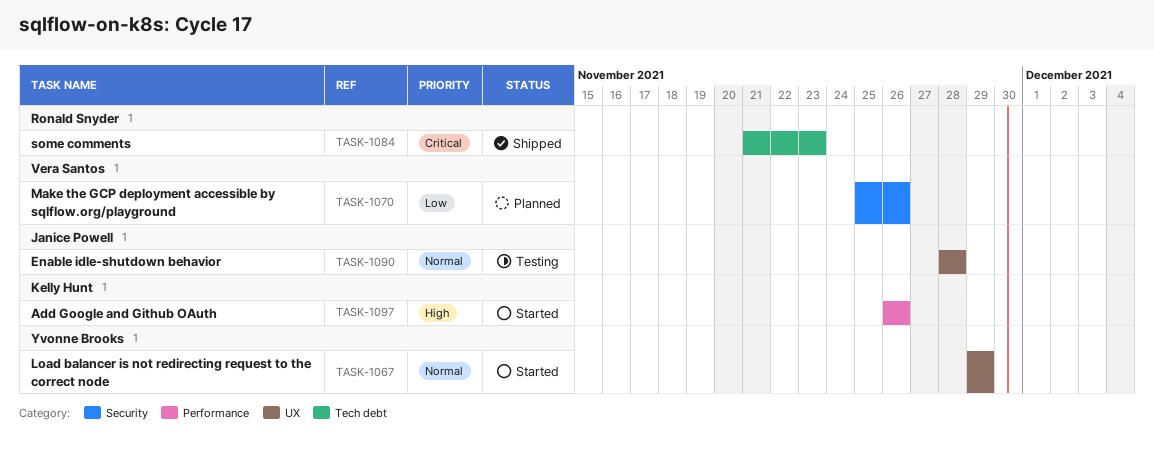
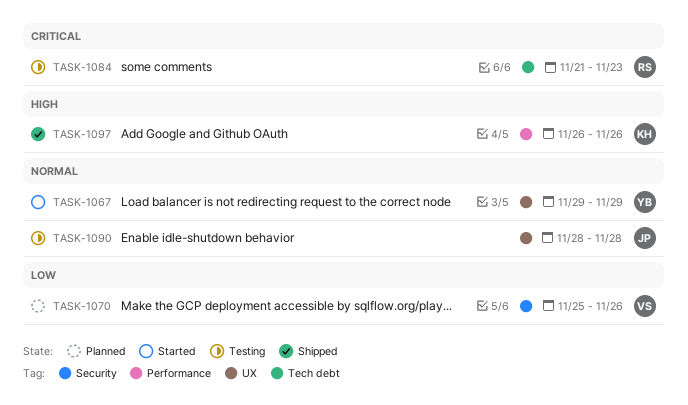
TASK-1084, status: Shipped -> Testing
TASK-1097, status: Started -> Shipped

